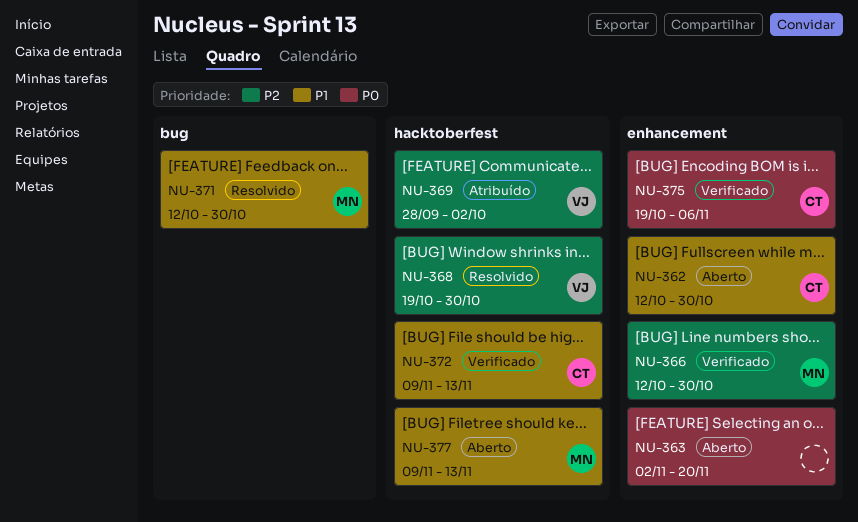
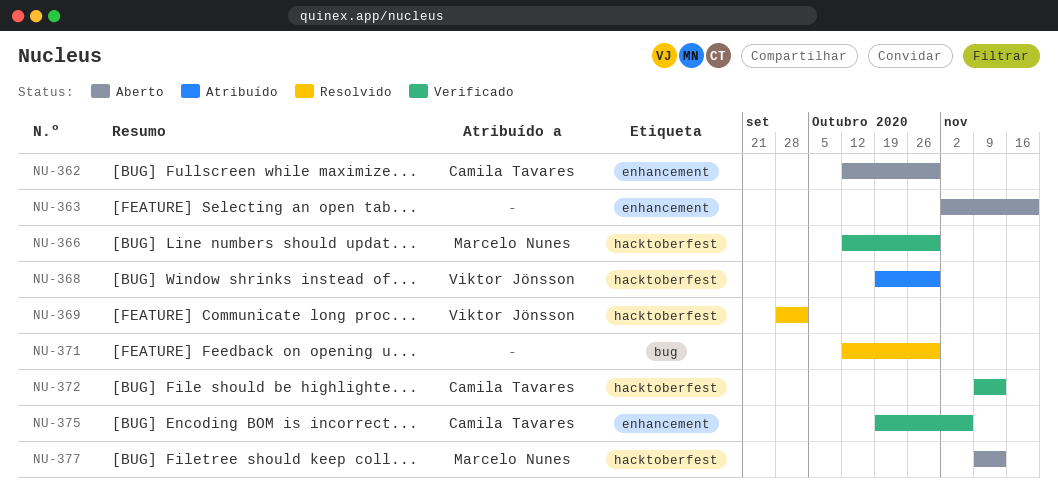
NU-366, label: enhancement -> hacktoberfest
NU-368, status: Resolvido -> Atribuído
NU-369, status: Atribuído -> Resolvido
NU-371, owner: Marcelo Nunes -> none

